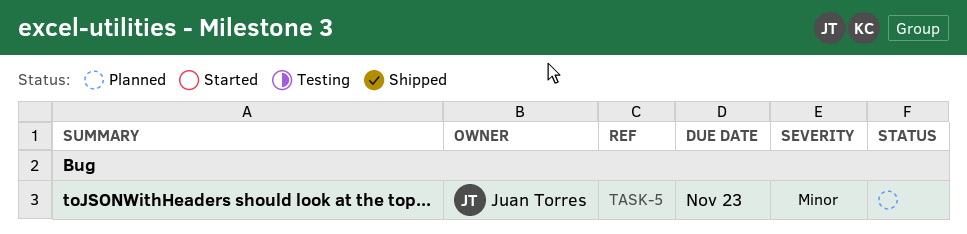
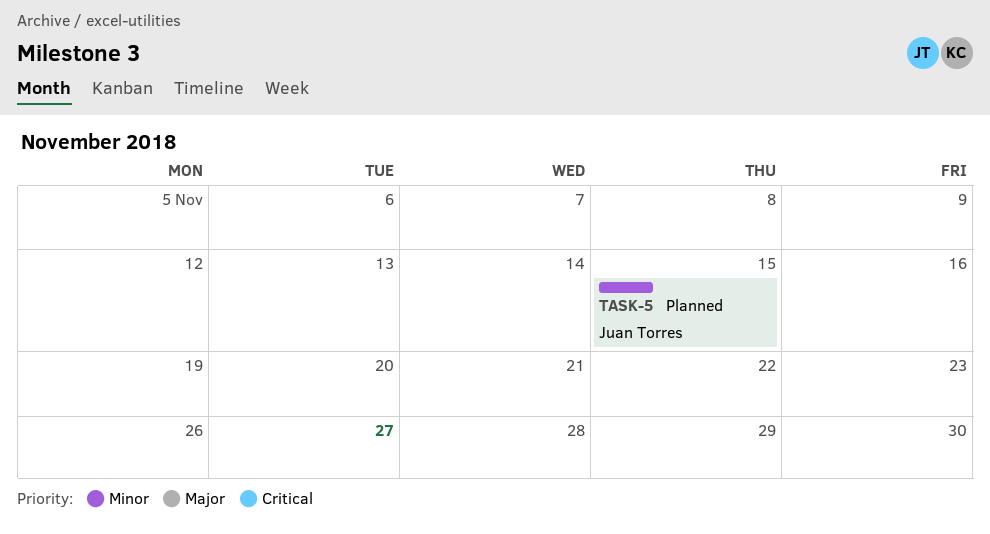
TASK-5, due: Nov 23 -> Nov 15

